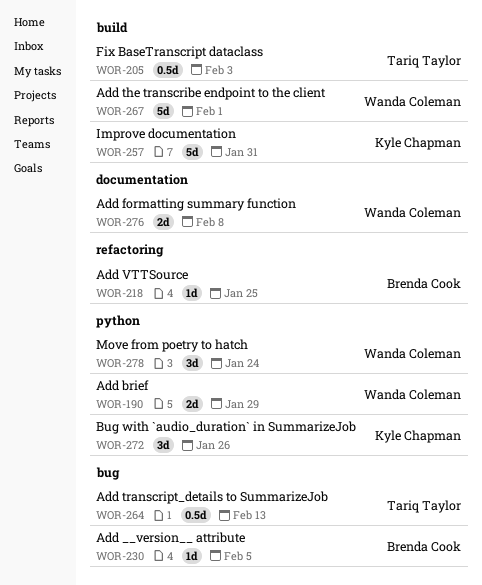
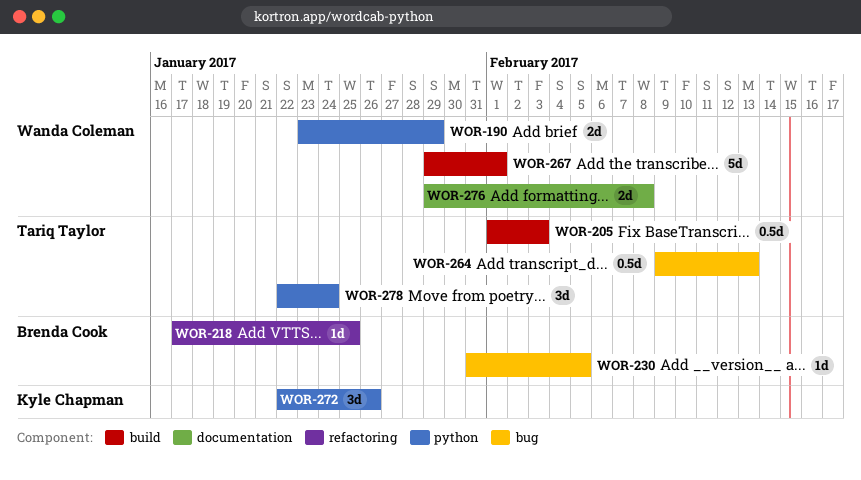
WOR-257: present -> none
WOR-278, owner: Wanda Coleman -> Tariq Taylor

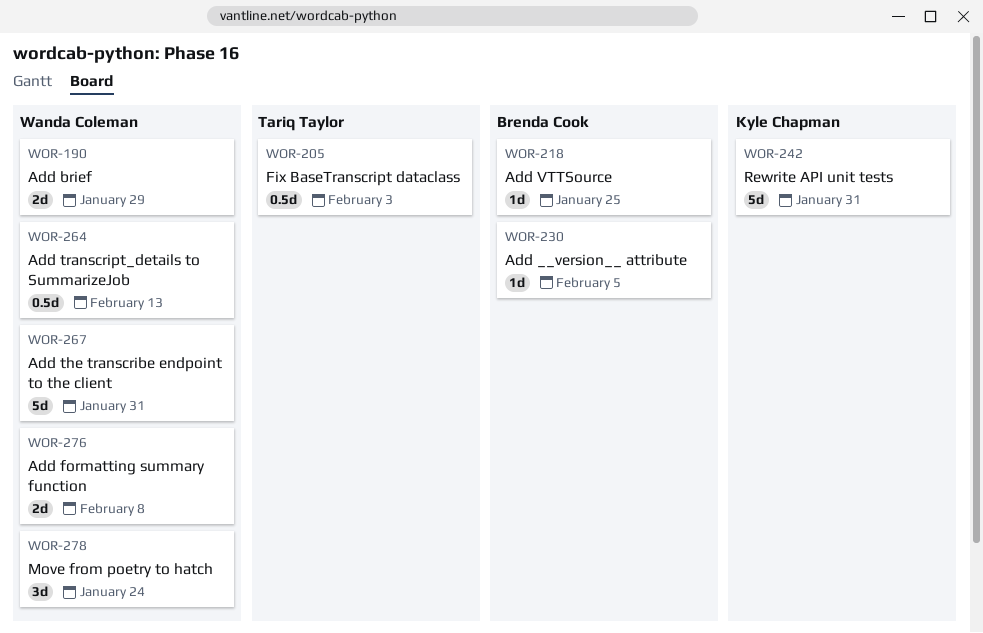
WOR-242: none -> present
WOR-264, owner: Tariq Taylor -> Wanda Coleman
WOR-267, due: Feb 1 -> Jan 31
WOR-272: present -> none
WOR-278, owner: Tariq Taylor -> Wanda Coleman

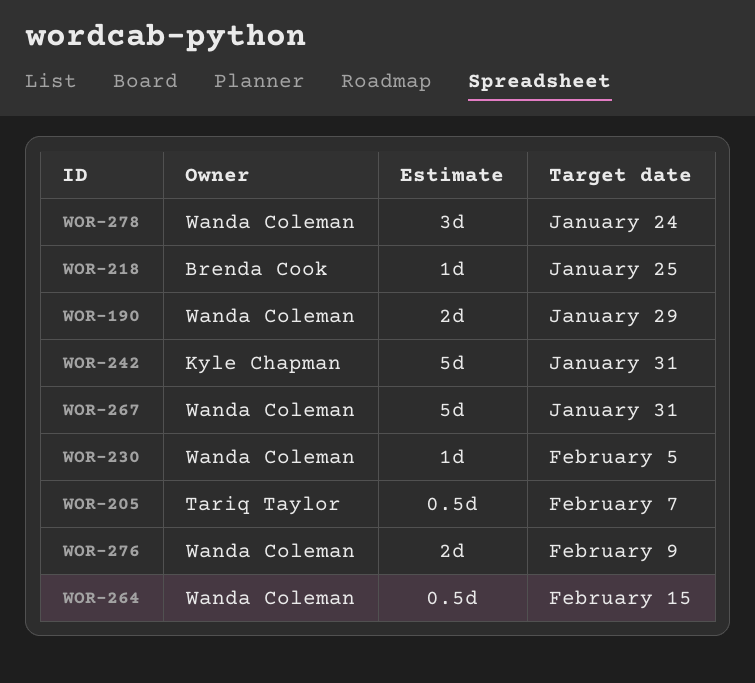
WOR-205, due: Feb 3 -> Feb 7
WOR-230, owner: Brenda Cook -> Wanda Coleman
WOR-264, due: Feb 13 -> Feb 15
WOR-276, due: Feb 8 -> Feb 9

